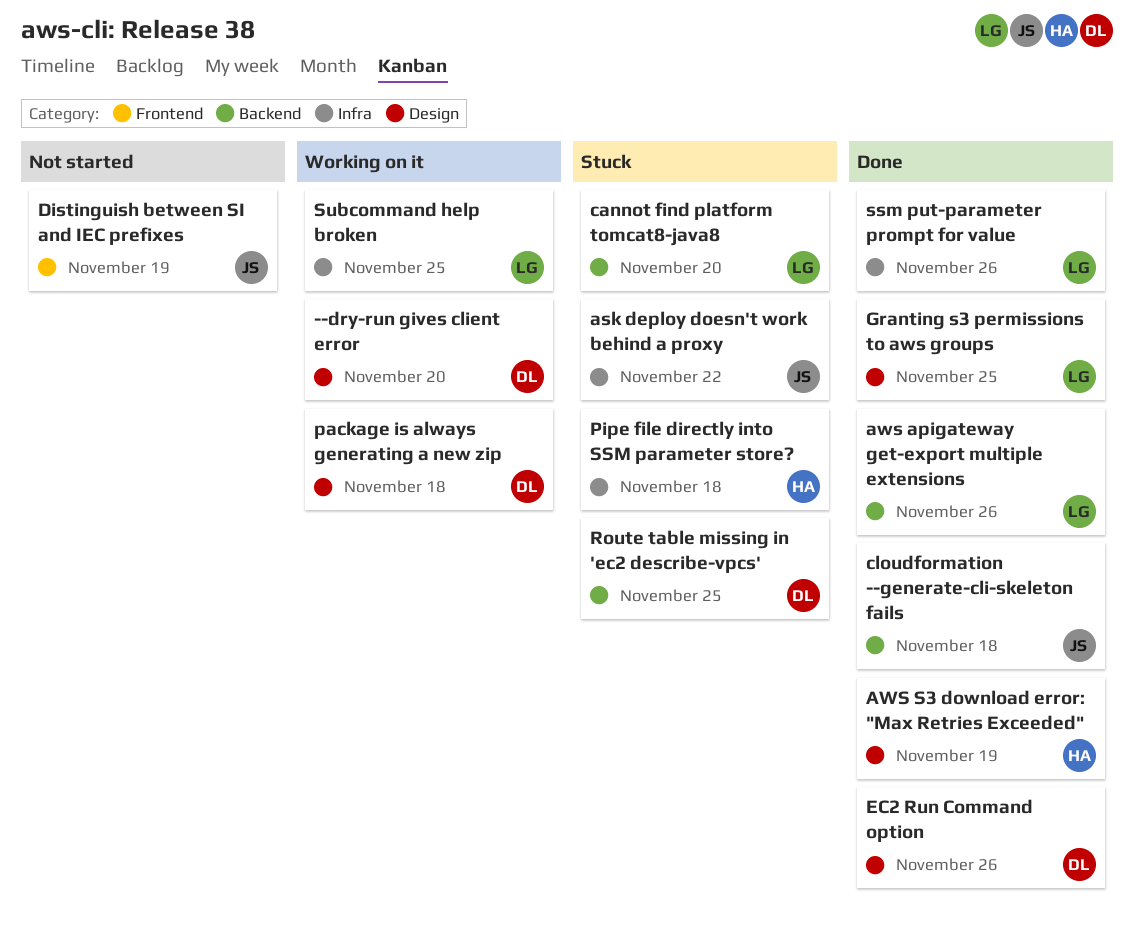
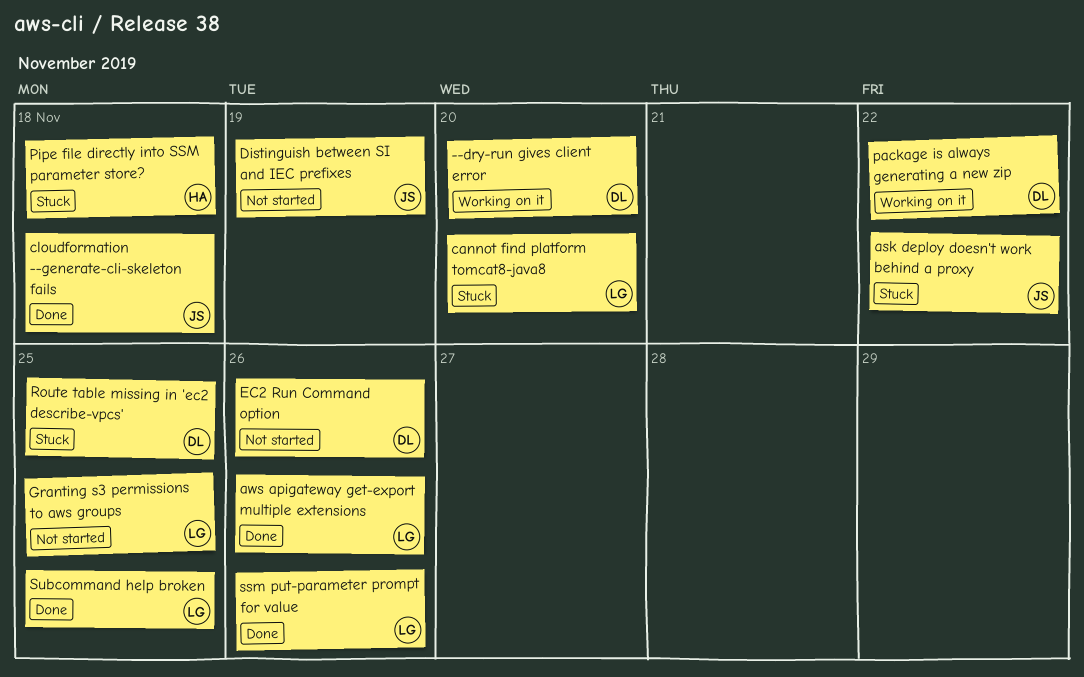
AWS S3 download error: "Max Retries Exceeded": present -> none
EC2 Run Command option, status: Done -> Not started
Granting s3 permissions to aws groups, status: Done -> Not started
package is always generating a new zip, due: Nov 18 -> Nov 22
Subcommand help broken, status: Working on it -> Done

